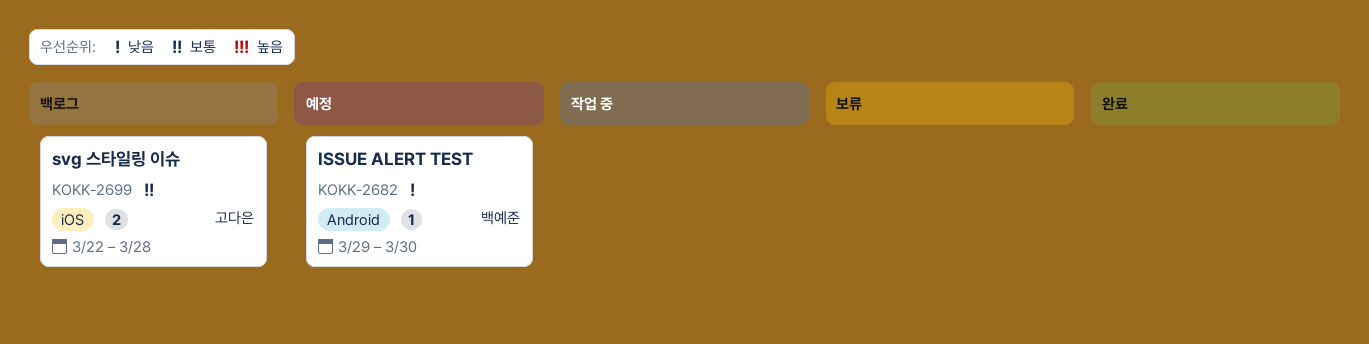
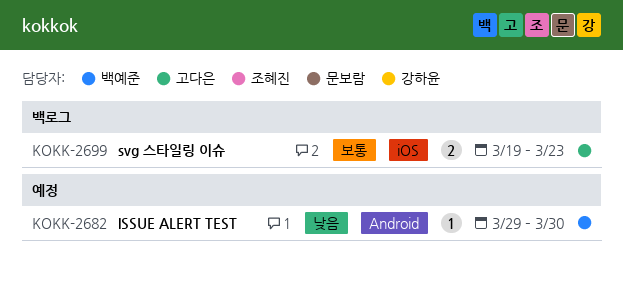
KOKK-2699, start: Mar 22 -> Mar 19
KOKK-2699, due: Mar 28 -> Mar 23

